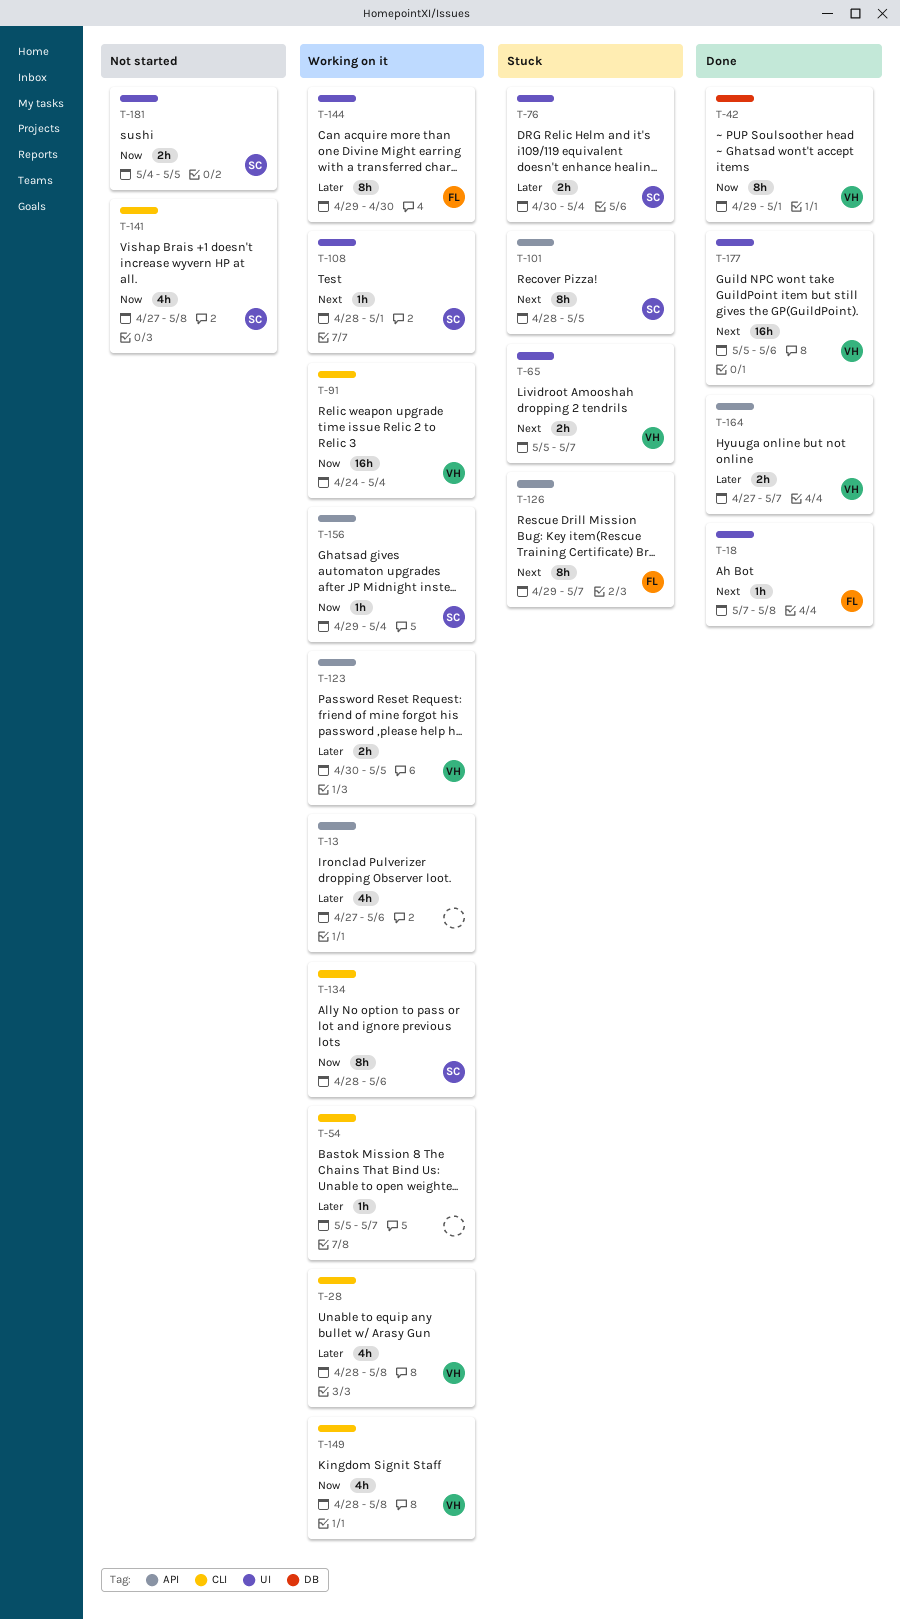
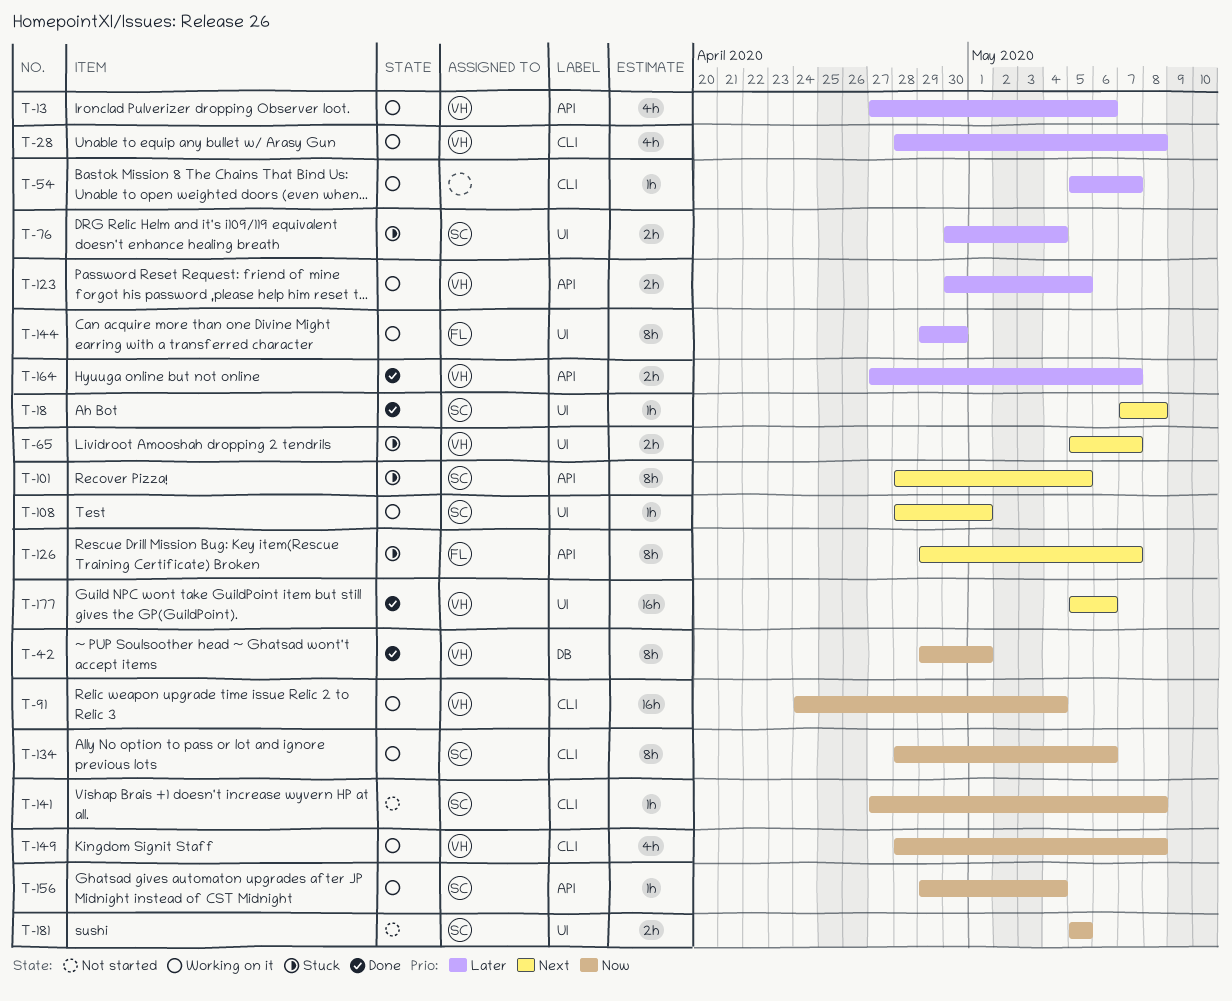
T-13, owner: none -> VH
T-18, owner: FL -> SC
T-141, estimate: 4h -> 1h
T-181, start: May 4 -> May 5

